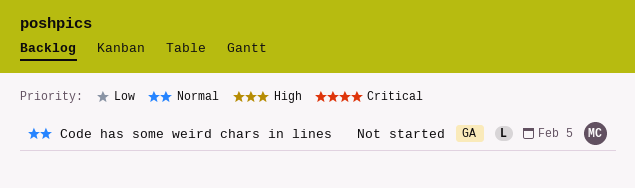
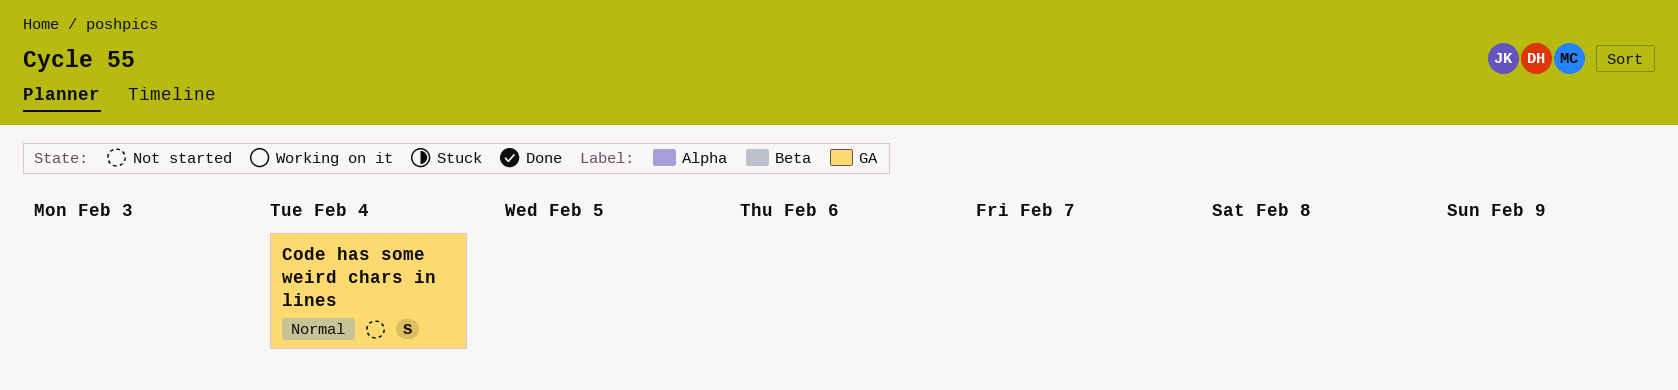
Code has some weird chars in lines, estimate: L -> S
Code has some weird chars in lines, due: Feb 5 -> Feb 4

